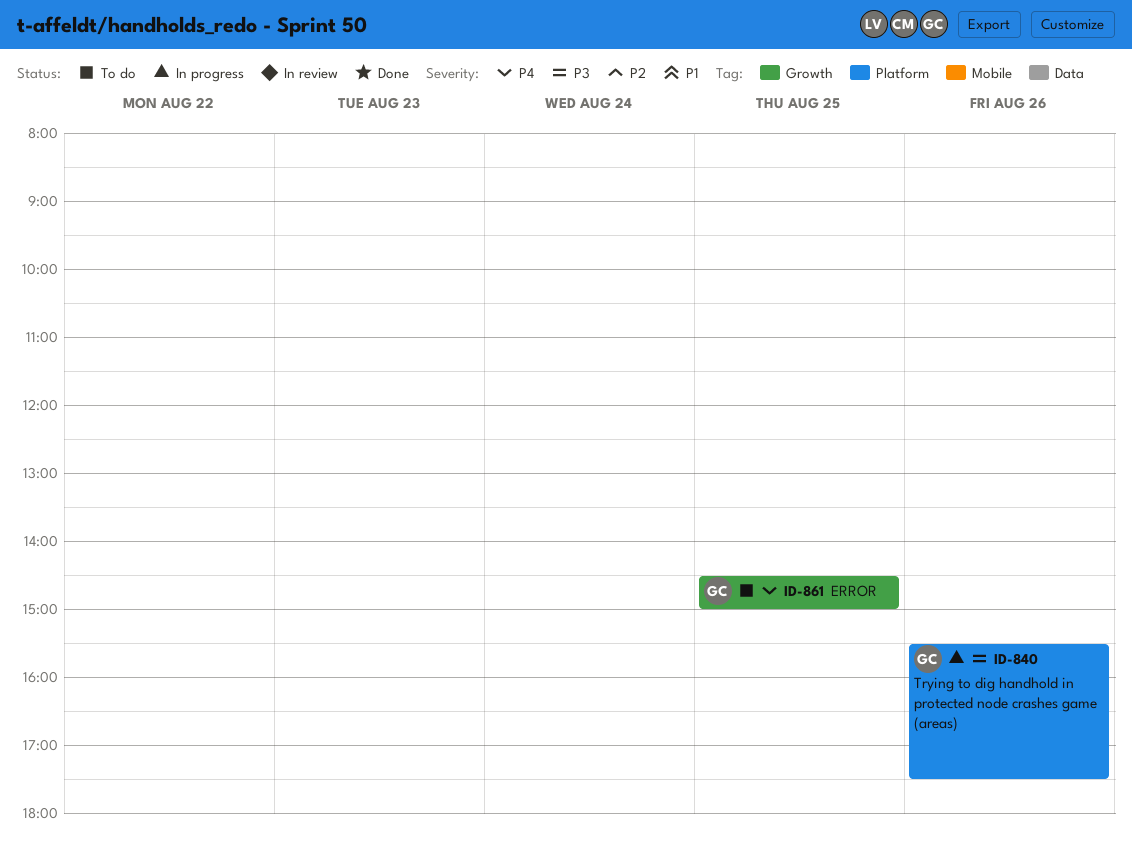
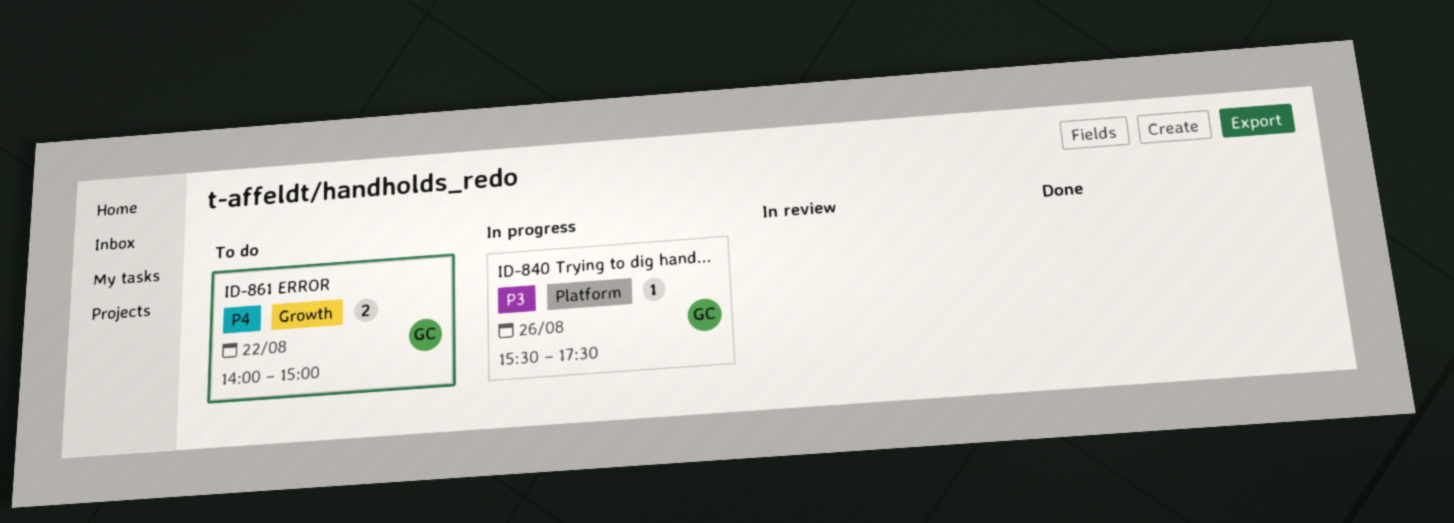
ID-861, day: Aug 25 -> Aug 22
ID-861, begins: 14:30 -> 14:00

